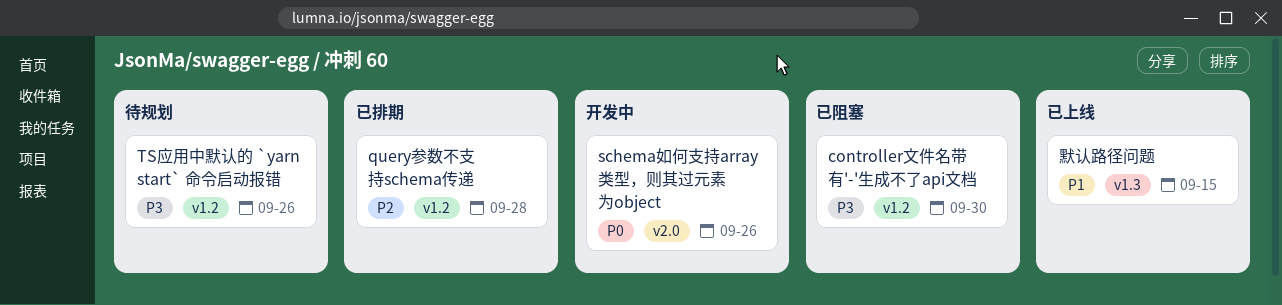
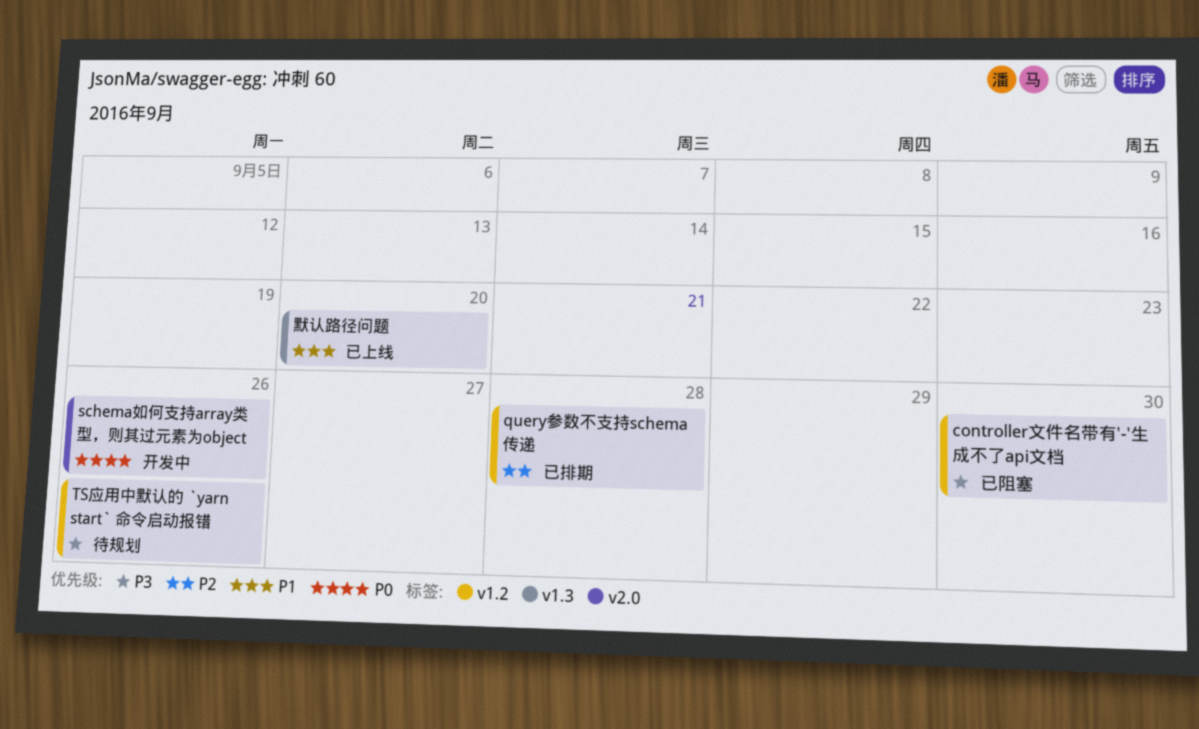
默认路径问题, due: Sep 15 -> Sep 20

